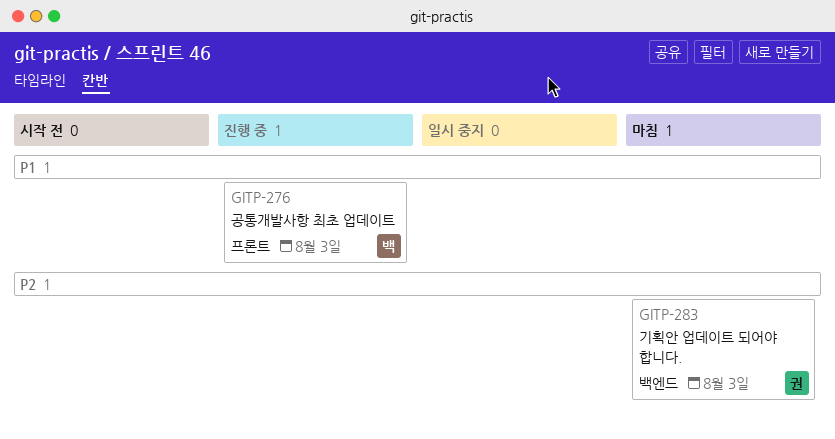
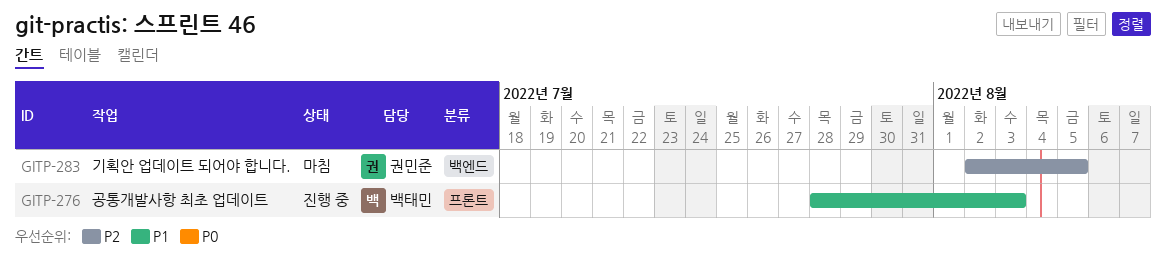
GITP-283, due: Aug 3 -> Aug 5

